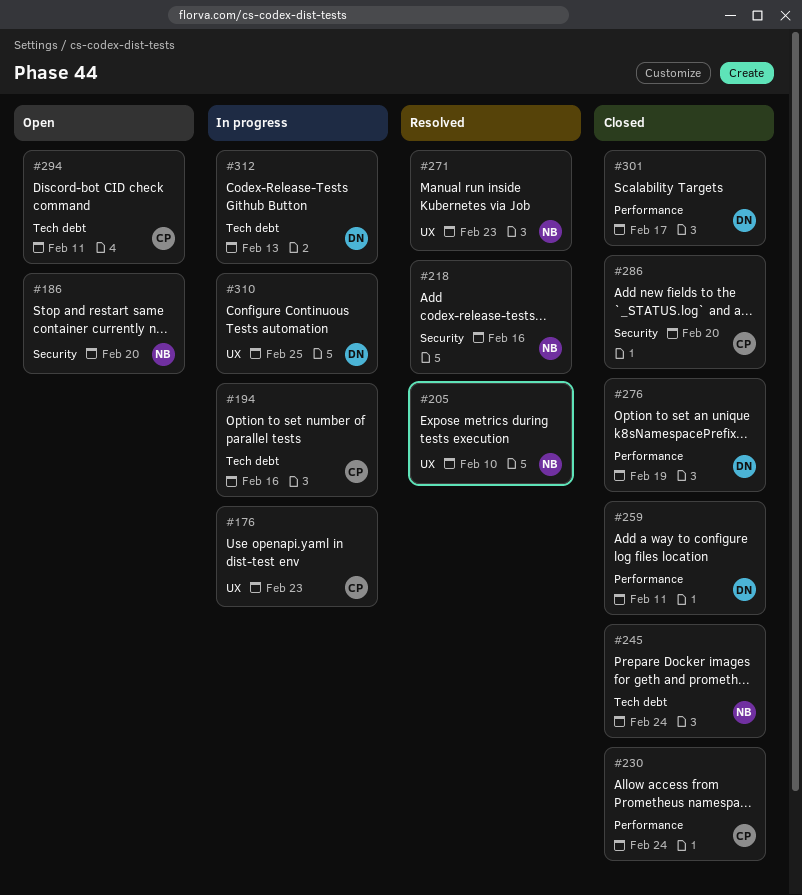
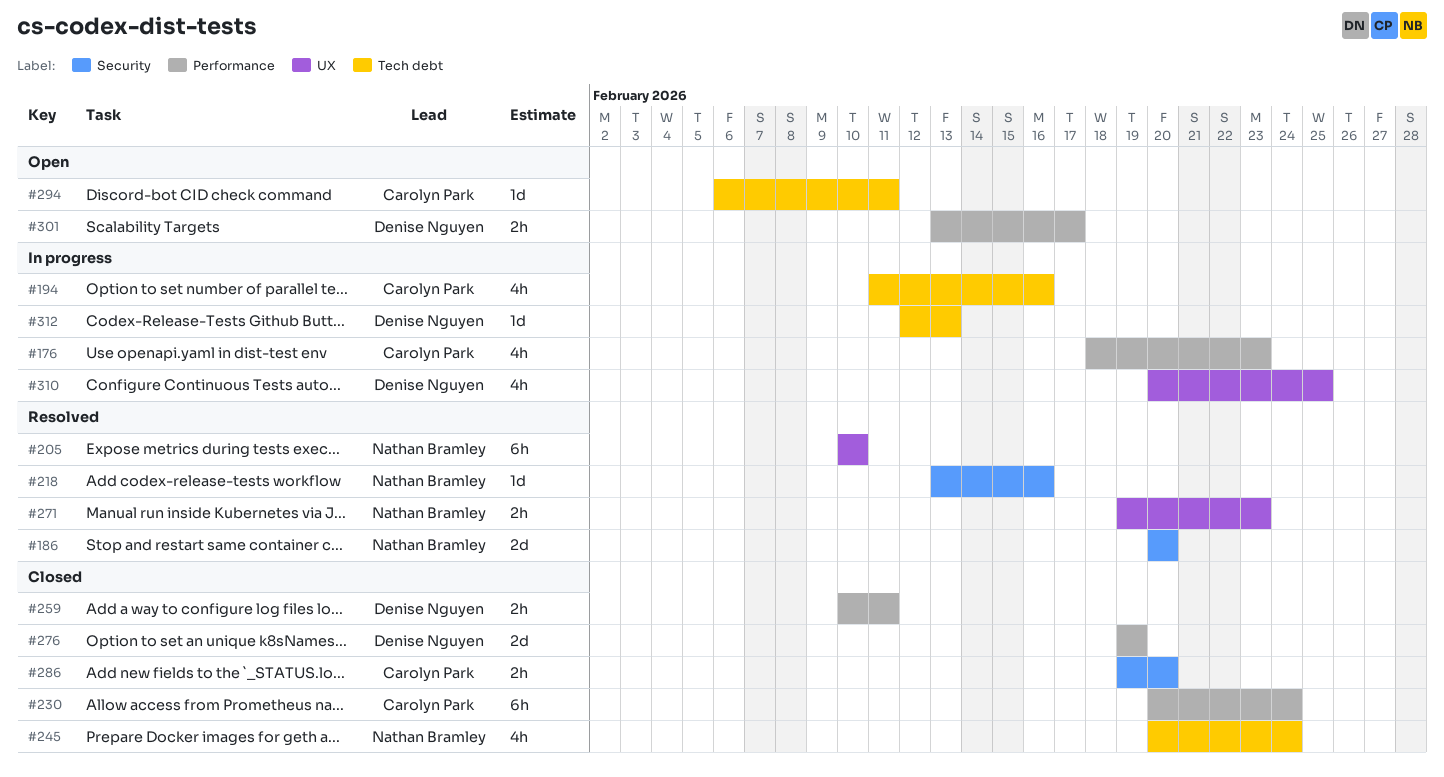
#176, label: UX -> Performance
#186, status: Open -> Resolved
#301, status: Closed -> Open

